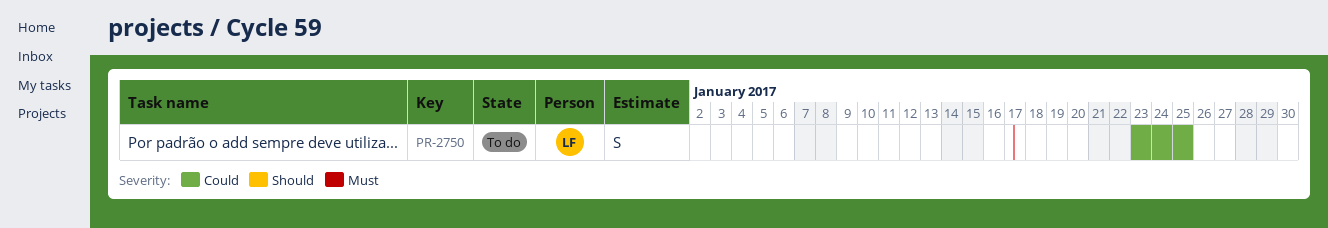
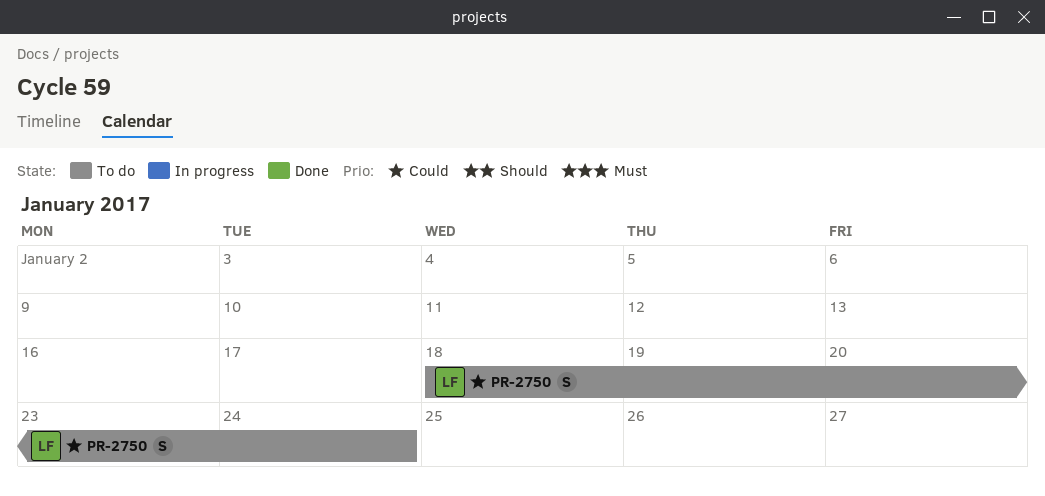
PR-2750, start: Jan 23 -> Jan 18
PR-2750, due: Jan 25 -> Jan 24

